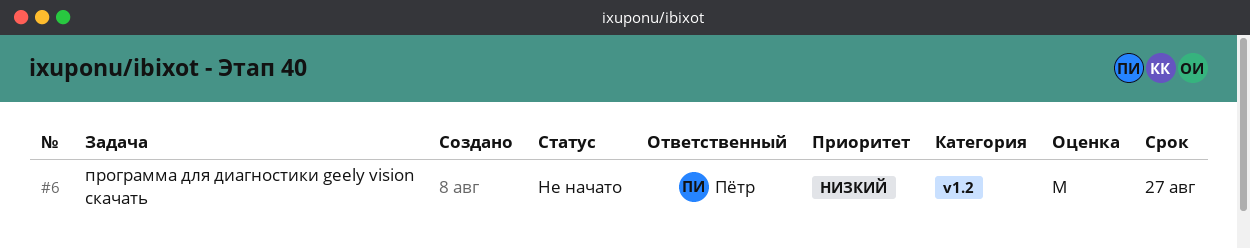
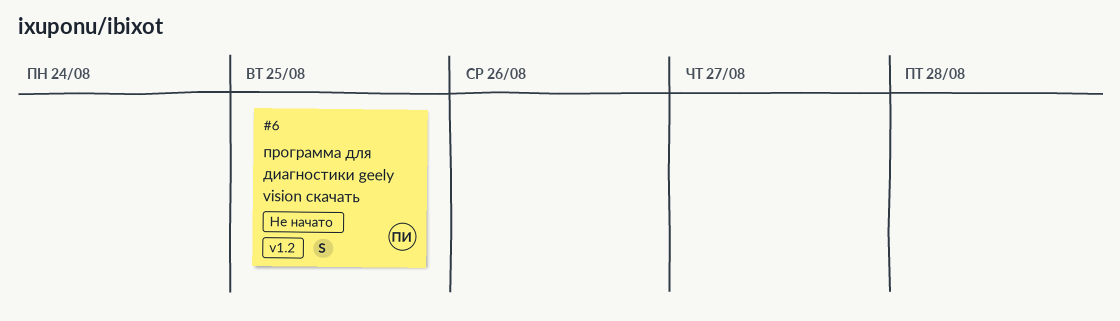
#6, estimate: M -> S
#6, due: Aug 27 -> Aug 25

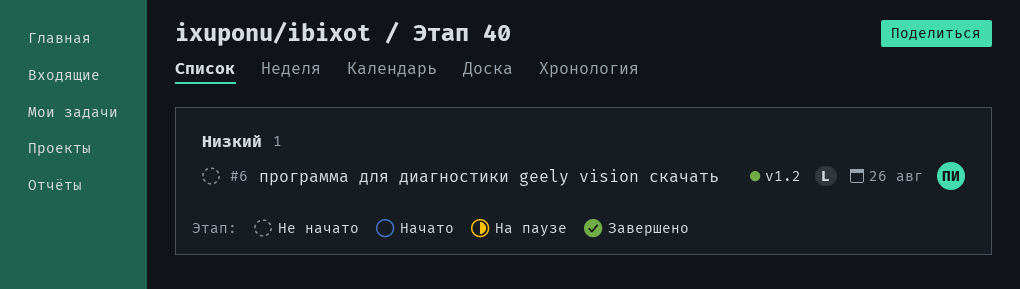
#6, estimate: S -> L
#6, due: Aug 25 -> Aug 26

